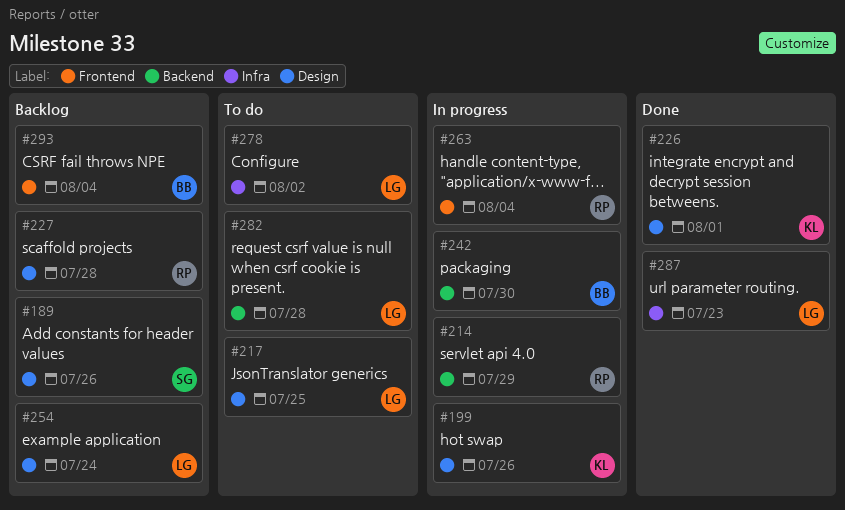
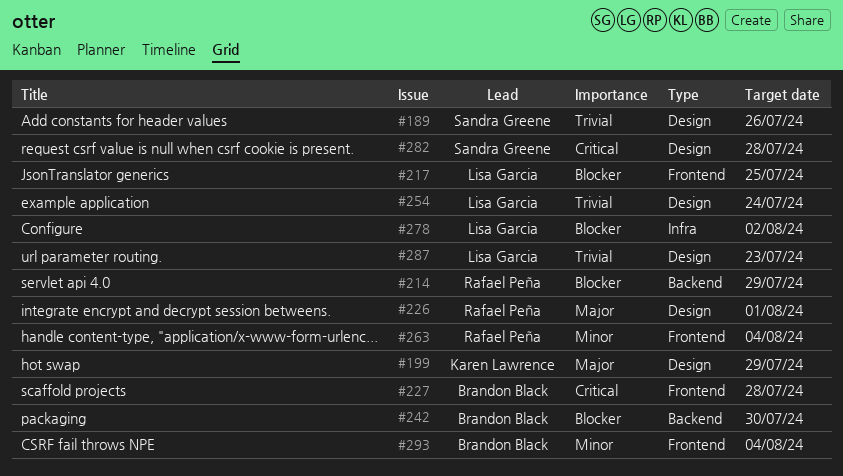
#199, due: Jul 26 -> Jul 29
#217, label: Design -> Frontend
#226, owner: Karen Lawrence -> Rafael Peña
#227, owner: Rafael Peña -> Brandon Black
#227, label: Design -> Frontend
#282, owner: Lisa Garcia -> Sandra Greene
#282, label: Backend -> Design
#287, label: Infra -> Design

